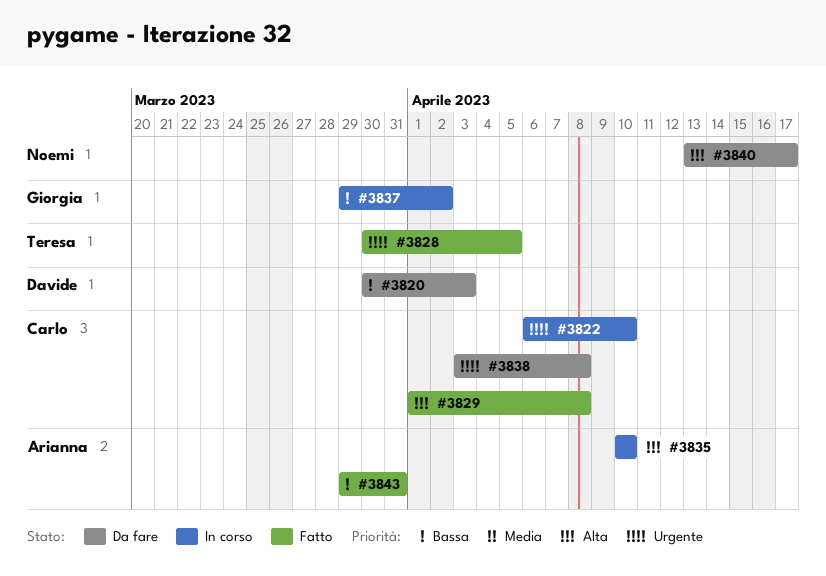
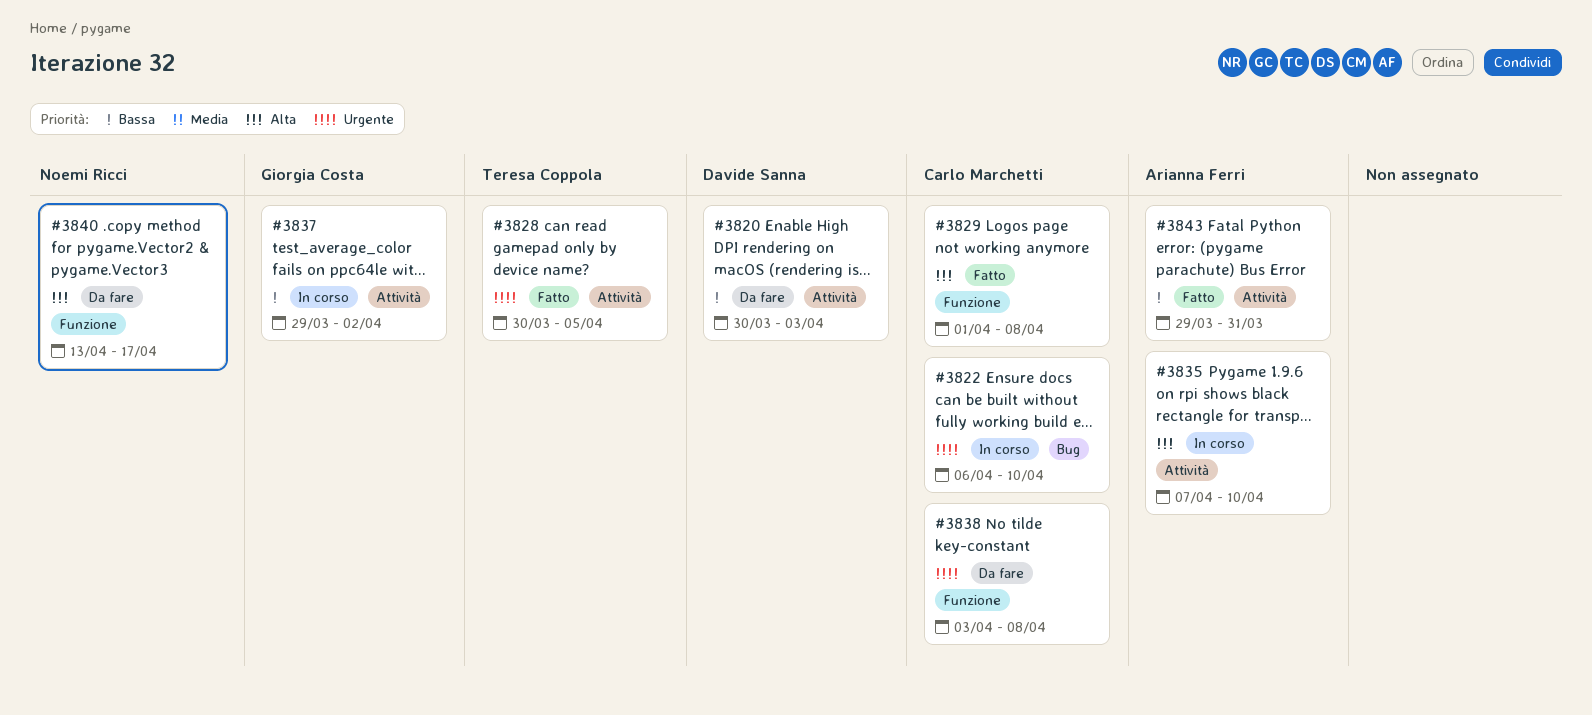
#3835, start: Apr 10 -> Apr 7

